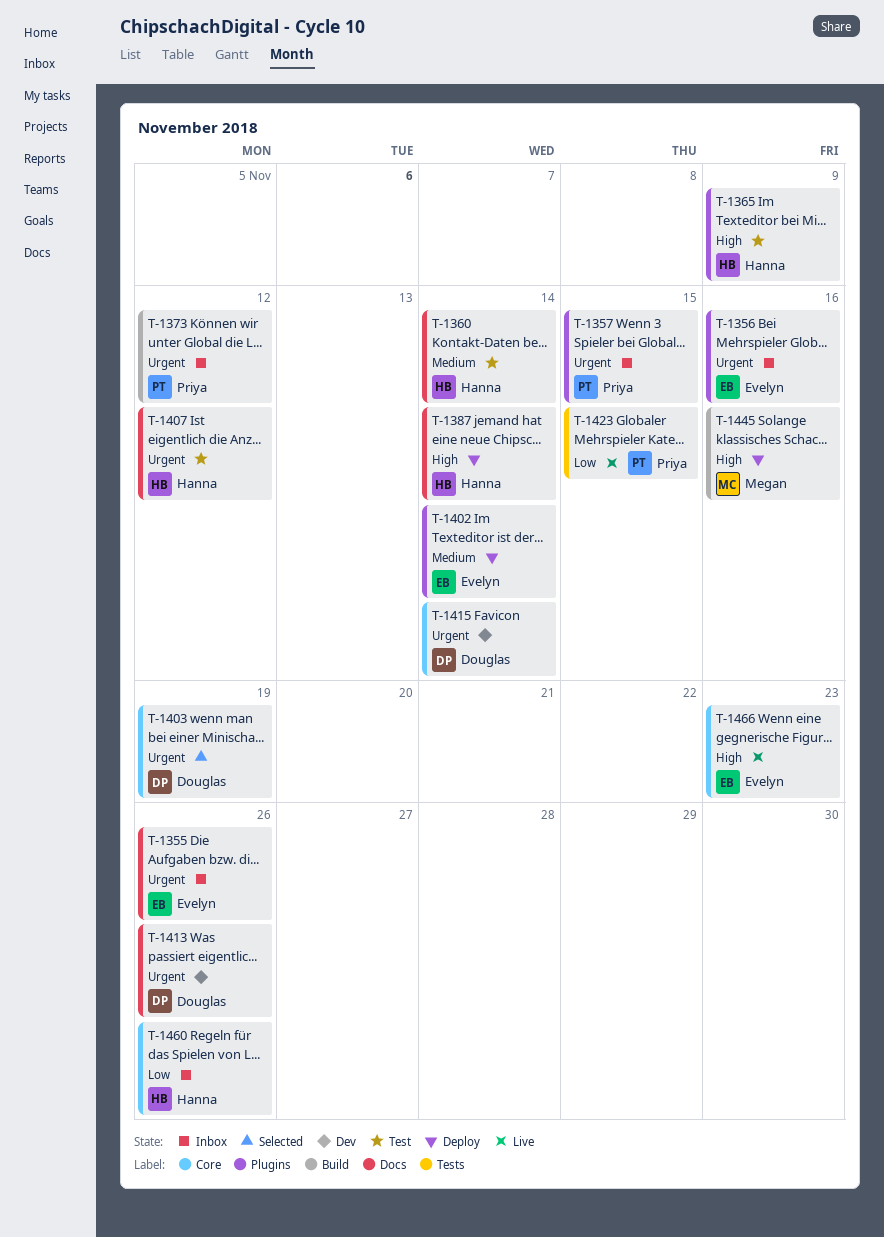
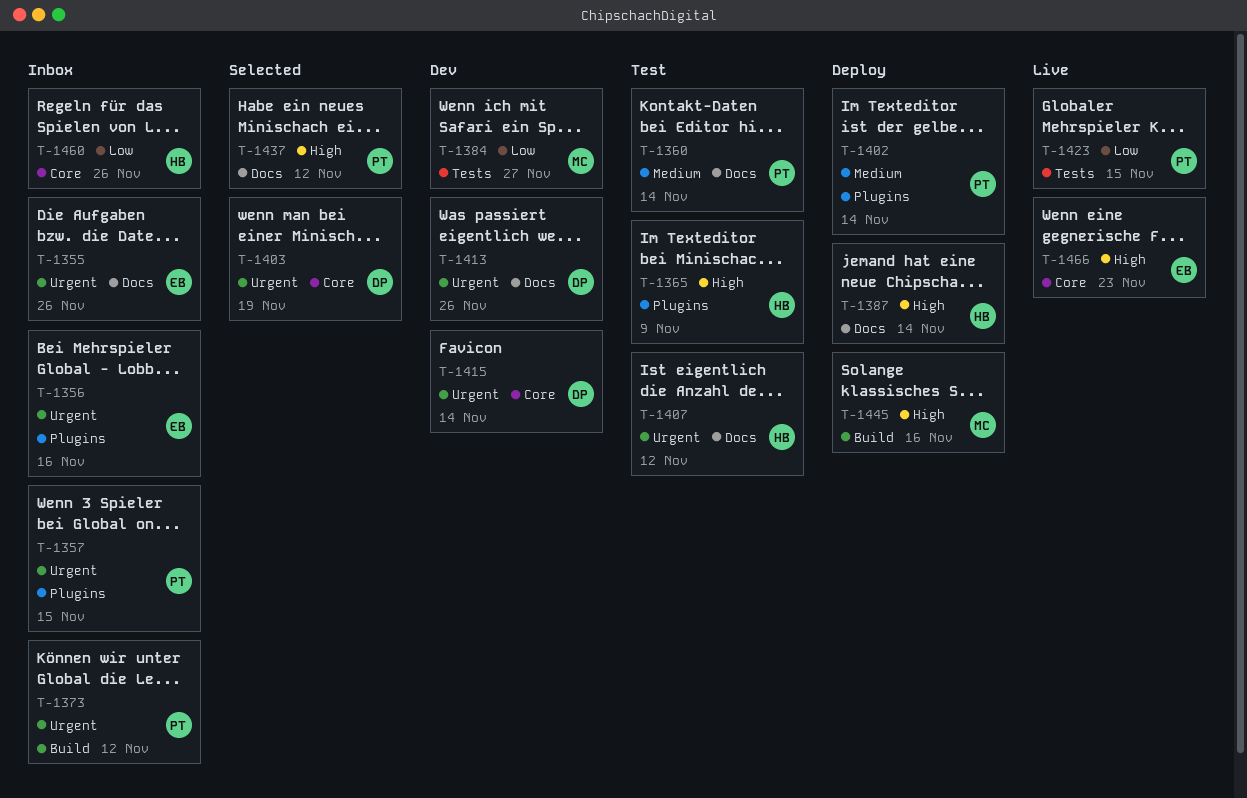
T-1360, owner: Hanna -> Priya
T-1384: none -> present
T-1402, owner: Evelyn -> Priya
T-1437: none -> present

